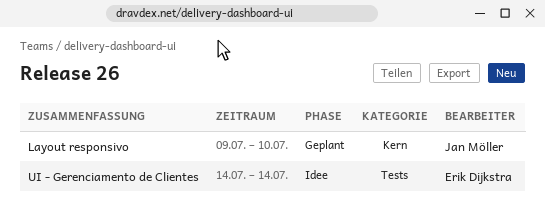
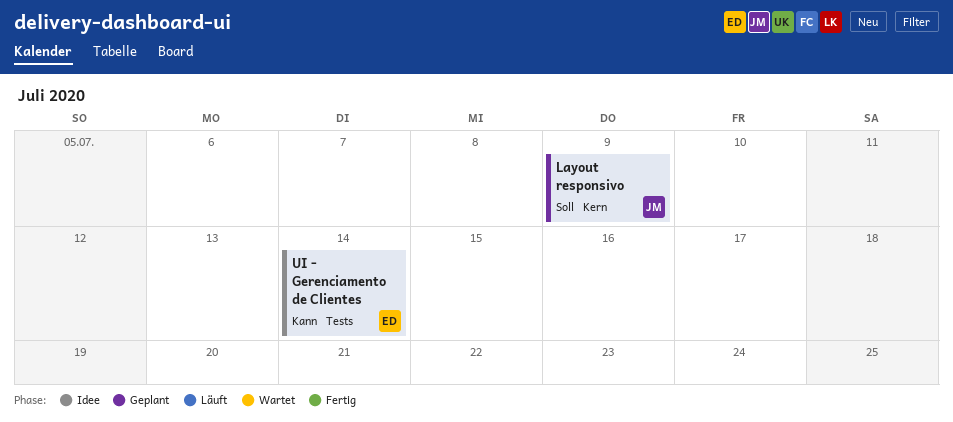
Layout responsivo, due: Jul 10 -> Jul 9

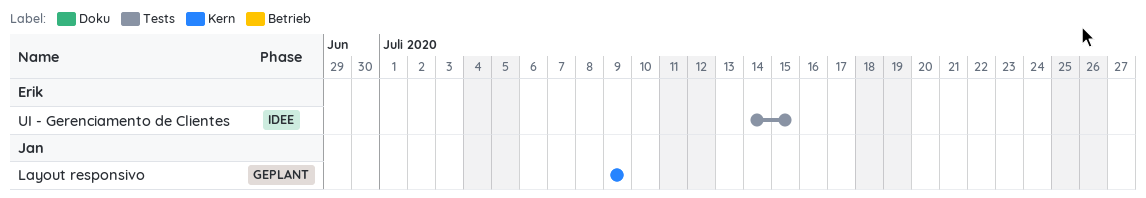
UI - Gerenciamento de Clientes, due: Jul 14 -> Jul 15

